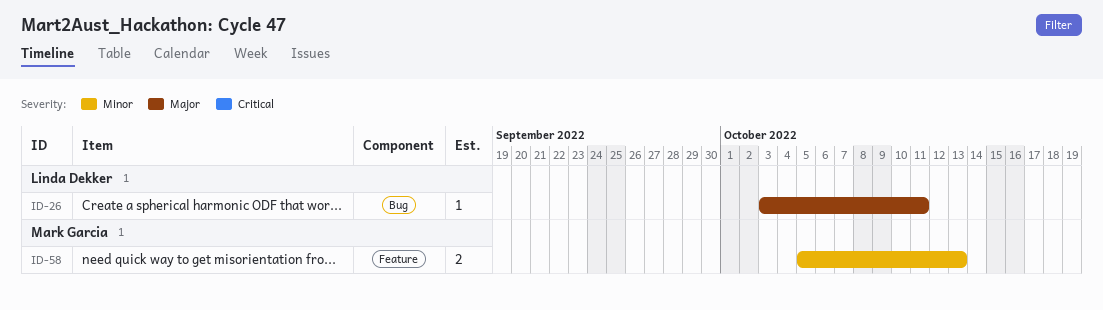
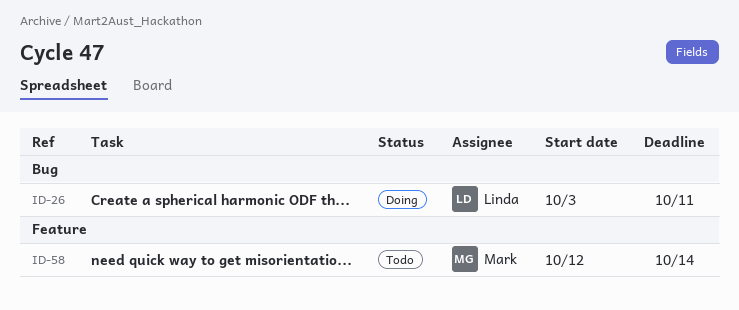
ID-58, start: Oct 5 -> Oct 12
ID-58, due: Oct 13 -> Oct 14

